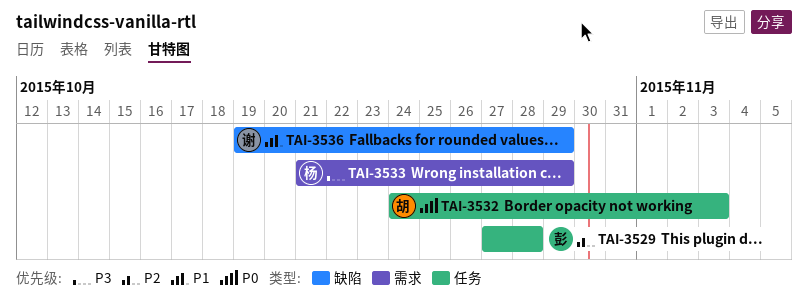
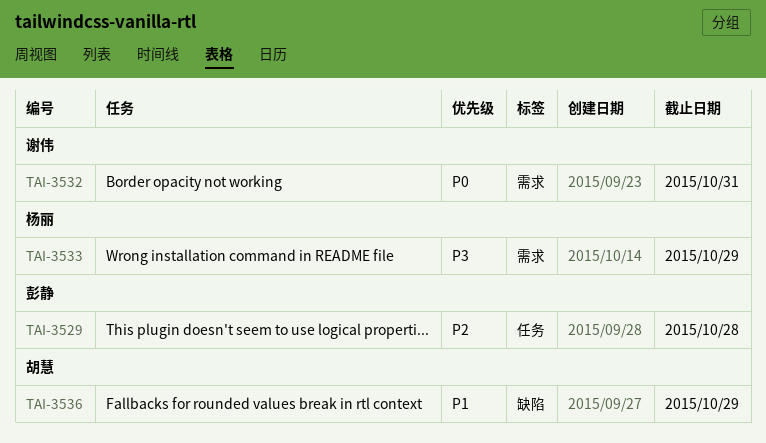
TAI-3532, owner: 胡慧 -> 谢伟
TAI-3532, label: 任务 -> 需求
TAI-3532, due: Nov 3 -> Oct 31
TAI-3536, owner: 谢伟 -> 胡慧

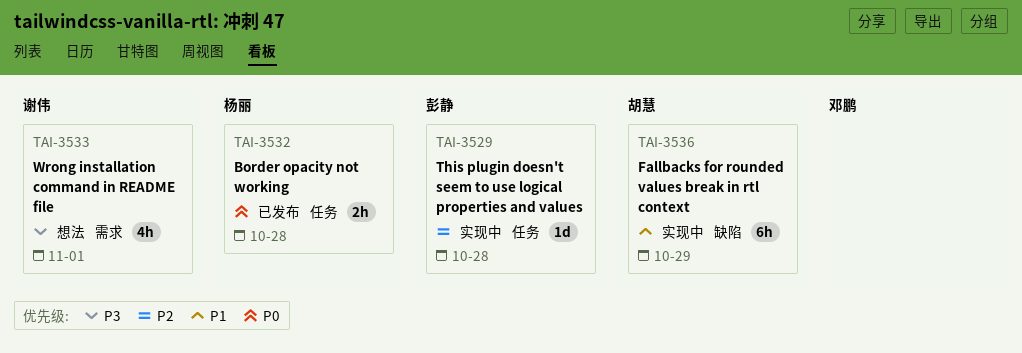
TAI-3532, owner: 谢伟 -> 杨丽
TAI-3532, label: 需求 -> 任务
TAI-3532, due: Oct 31 -> Oct 28
TAI-3533, owner: 杨丽 -> 谢伟
TAI-3533, due: Oct 29 -> Nov 1

